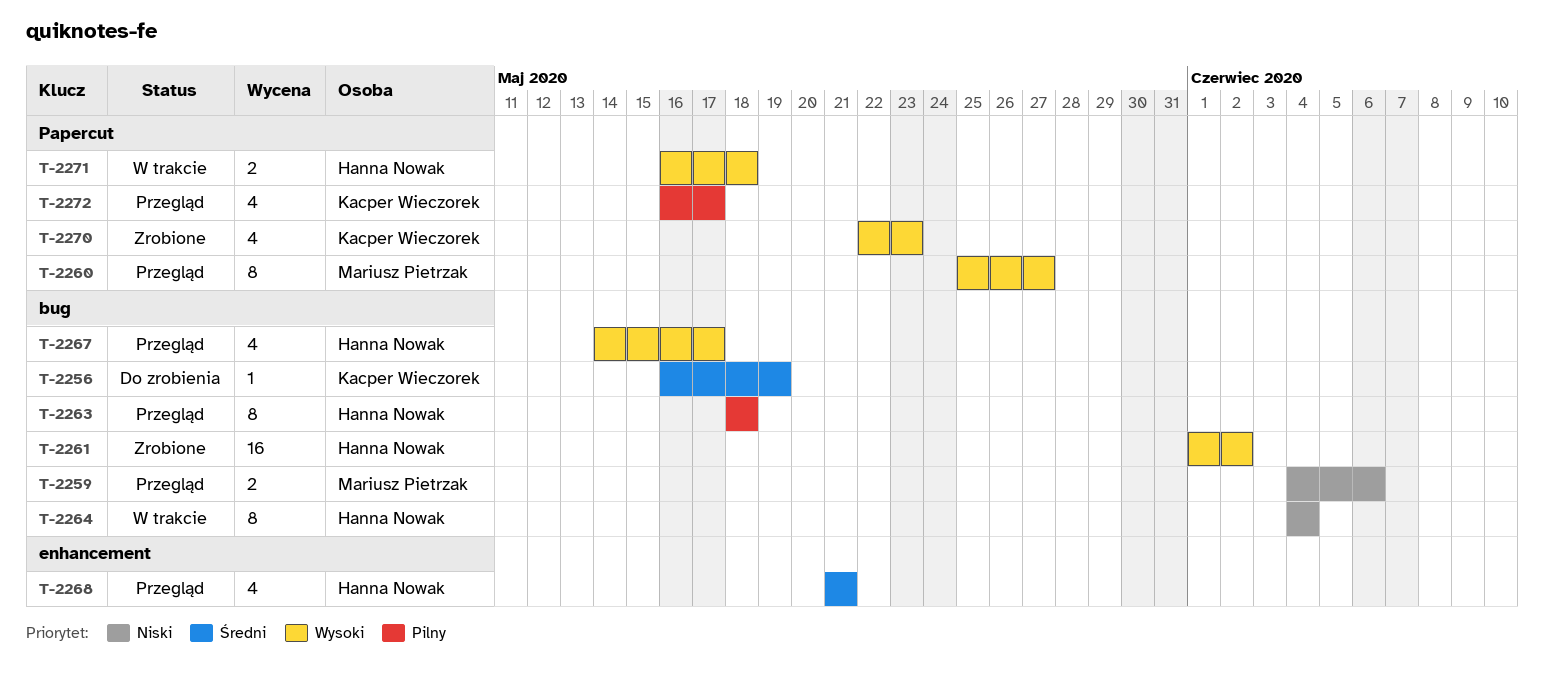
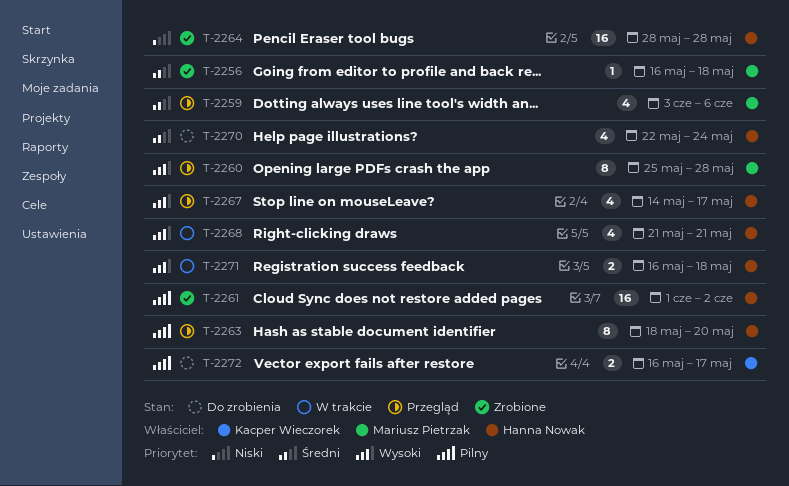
T-2256, status: Do zrobienia -> Zrobione
T-2256, owner: Kacper Wieczorek -> Mariusz Pietrzak
T-2256, due: May 19 -> May 18
T-2259, priority: Niski -> Średni
T-2259, estimate: 2 -> 4
T-2259, start: Jun 4 -> Jun 3
T-2260, due: May 27 -> May 28
T-2261, priority: Wysoki -> Pilny
T-2263, due: May 18 -> May 20
T-2264, status: W trakcie -> Zrobione
T-2264, estimate: 8 -> 16
T-2264, start: Jun 4 -> May 28
T-2264, due: Jun 4 -> May 28
T-2268, status: Przegląd -> W trakcie
T-2268, priority: Średni -> Wysoki
T-2270, status: Zrobione -> Do zrobienia
T-2270, owner: Kacper Wieczorek -> Hanna Nowak
T-2270, priority: Wysoki -> Średni
T-2270, due: May 23 -> May 24
T-2272, status: Przegląd -> Do zrobienia
T-2272, estimate: 4 -> 2

